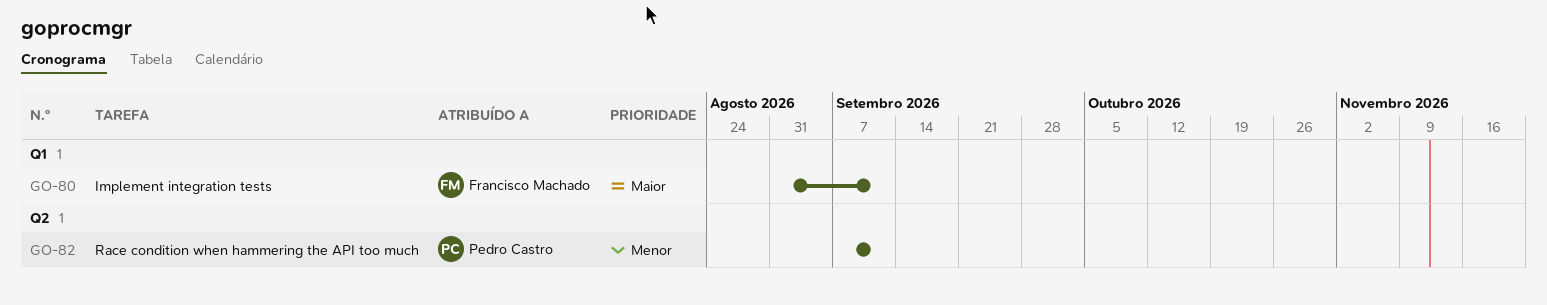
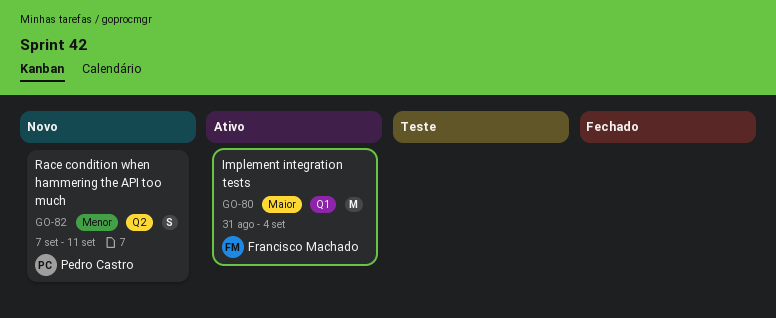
GO-80, due: Sep 11 -> Sep 4

